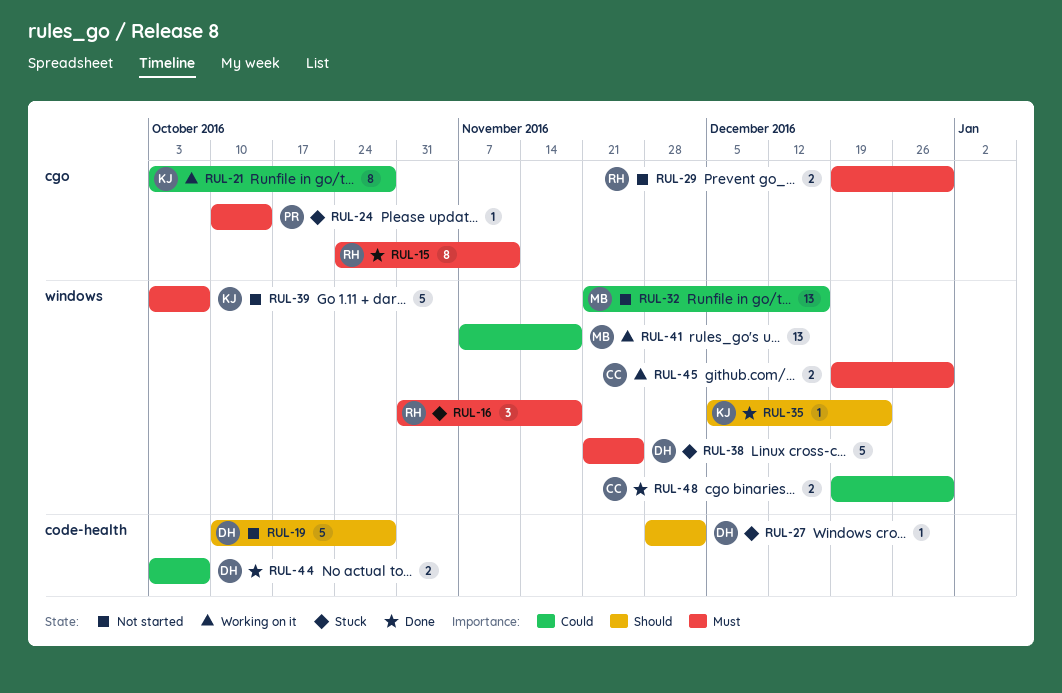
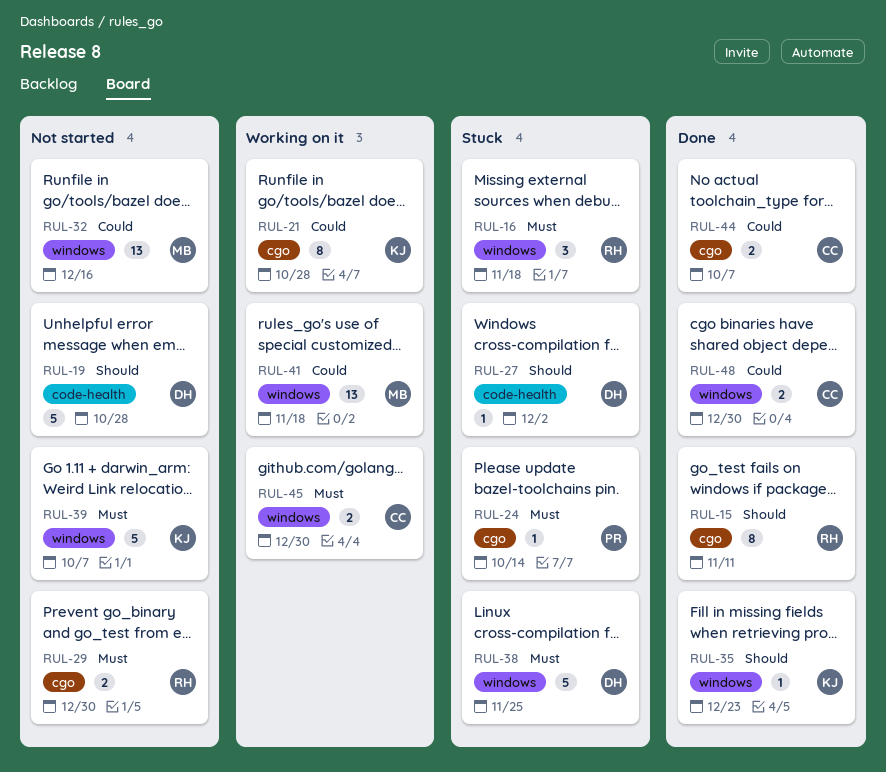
RUL-15, priority: Must -> Should
RUL-44, owner: DH -> CC
RUL-44, label: code-health -> cgo

